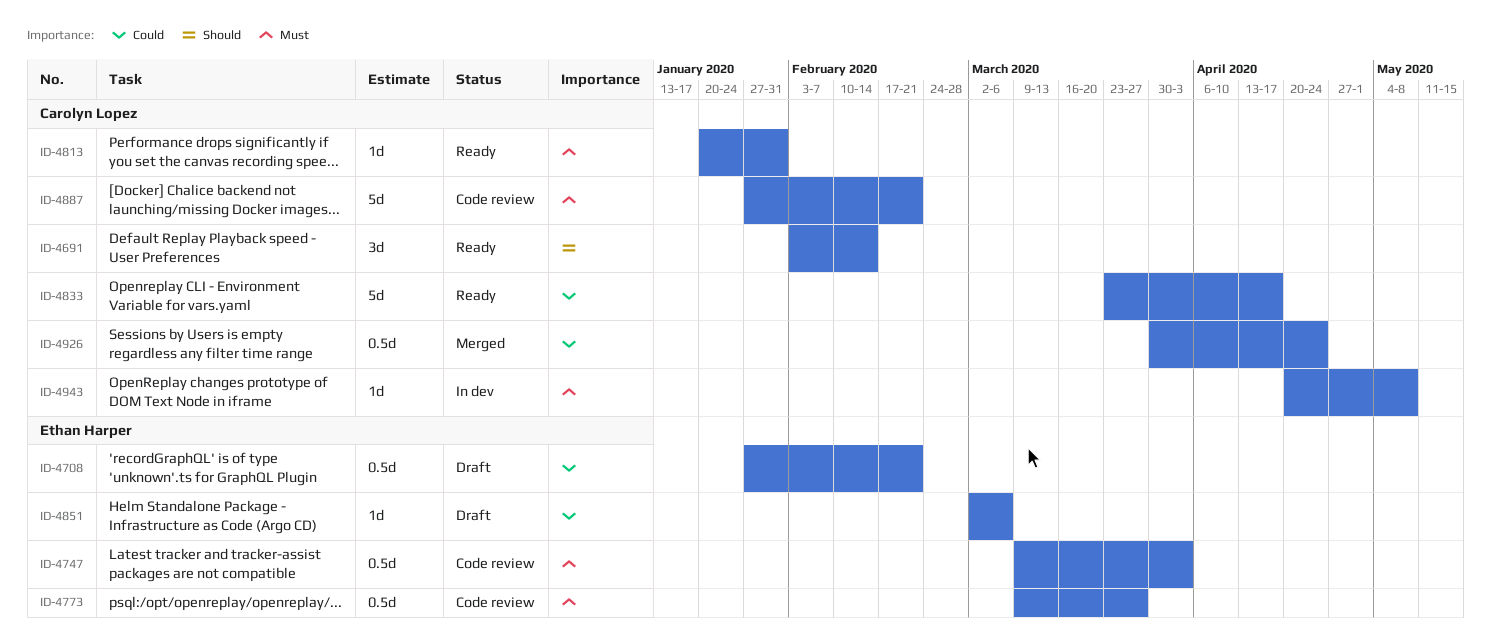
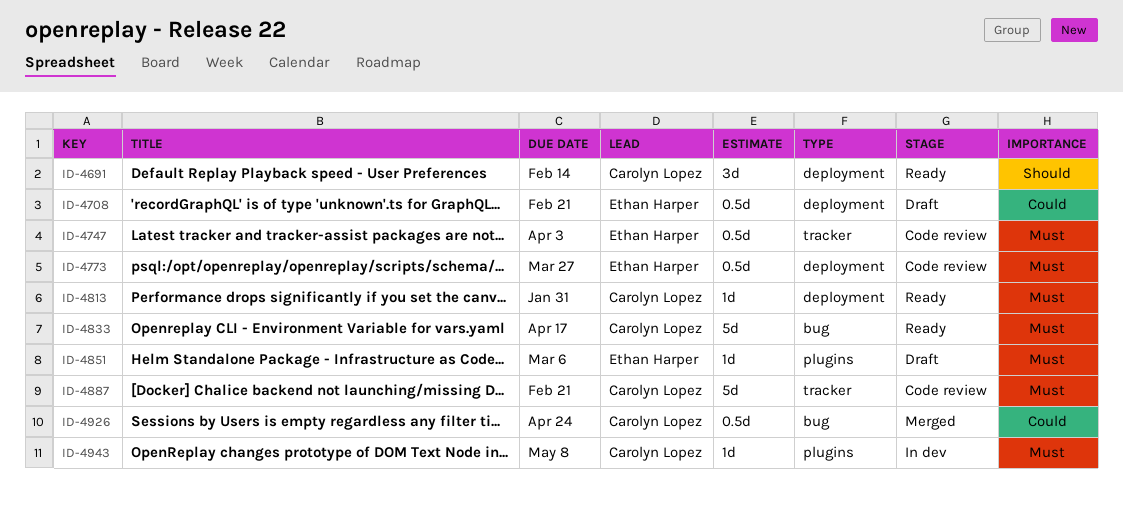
ID-4833, priority: Could -> Must
ID-4851, priority: Could -> Must

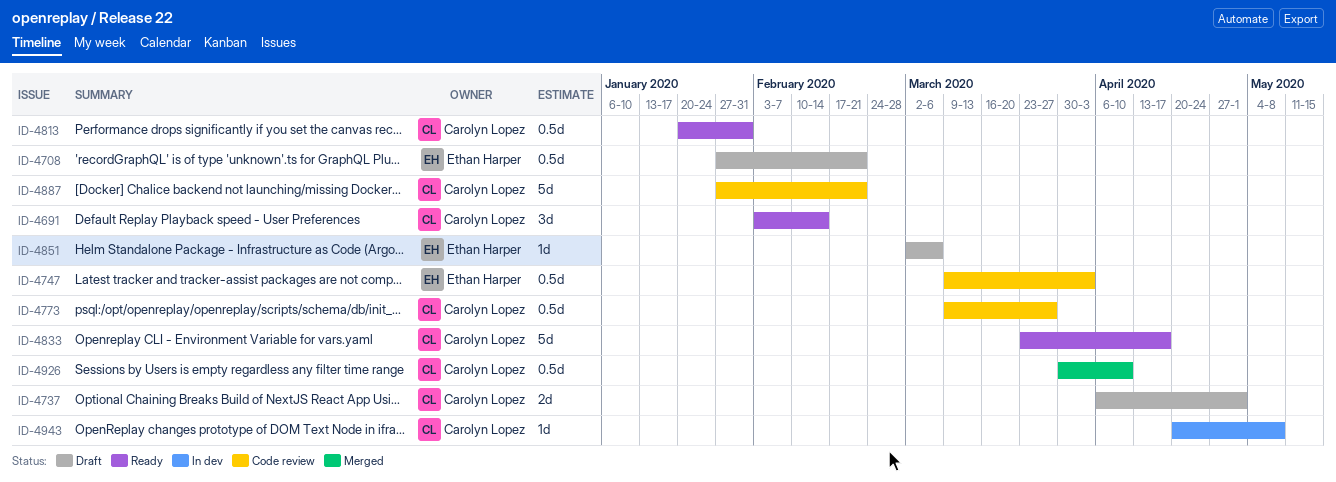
ID-4737: none -> present
ID-4773, owner: Ethan Harper -> Carolyn Lopez
ID-4813, estimate: 1d -> 0.5d
ID-4926, due: Apr 24 -> Apr 10

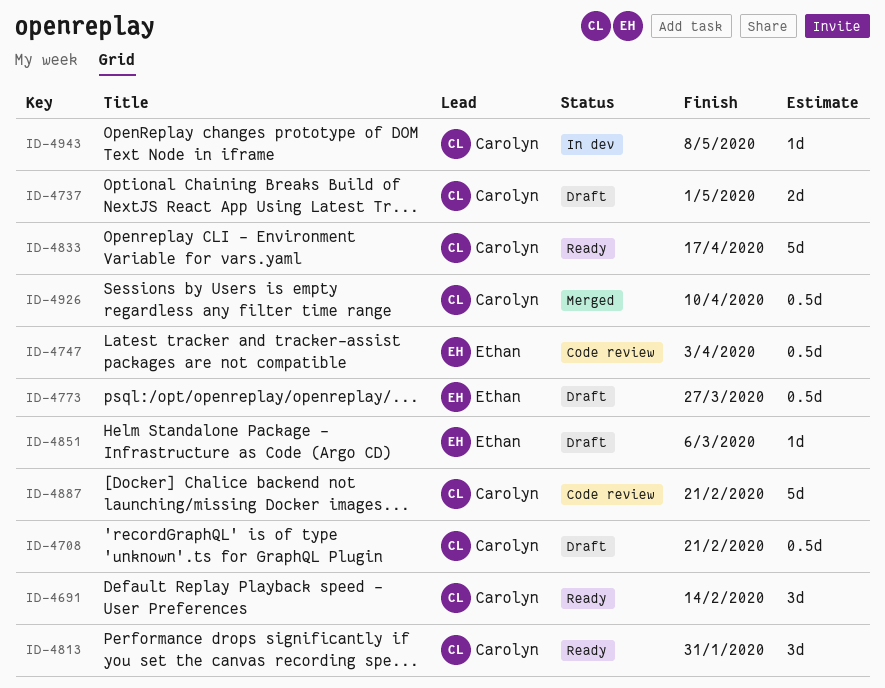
ID-4708, owner: Ethan Harper -> Carolyn Lopez
ID-4773, status: Code review -> Draft
ID-4773, owner: Carolyn Lopez -> Ethan Harper
ID-4813, estimate: 0.5d -> 3d

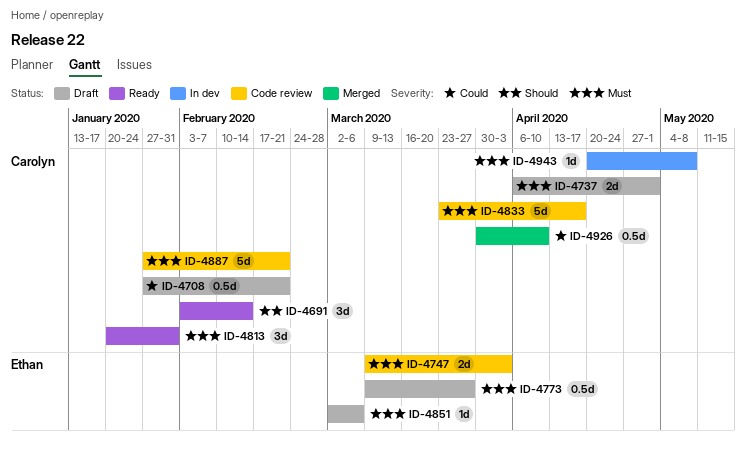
ID-4747, estimate: 0.5d -> 2d
ID-4833, status: Ready -> Code review

